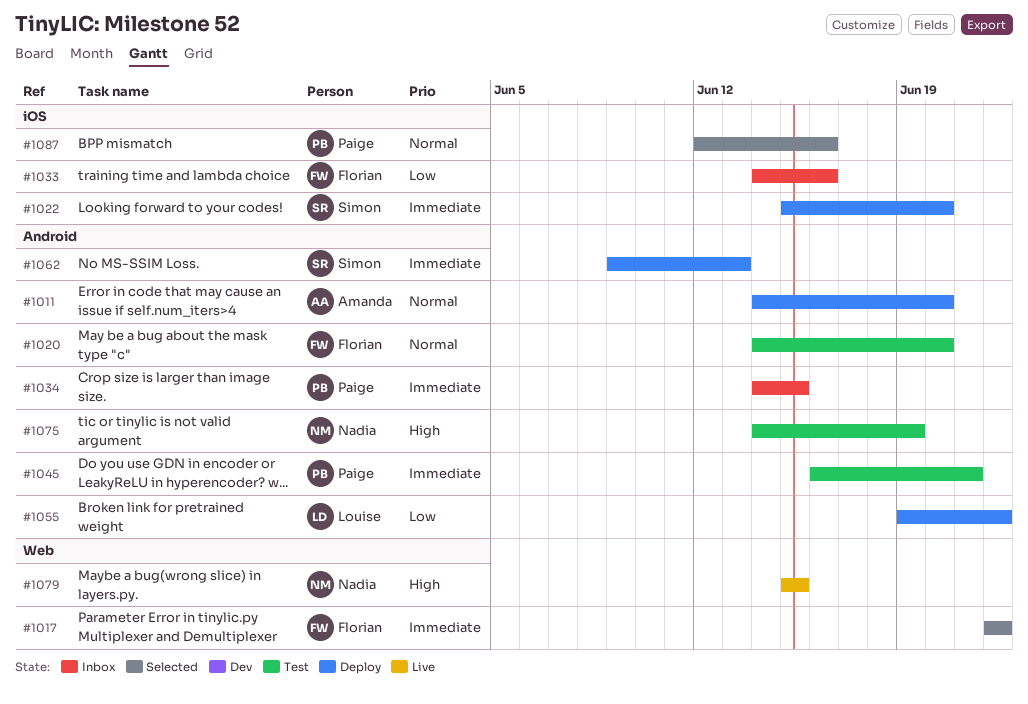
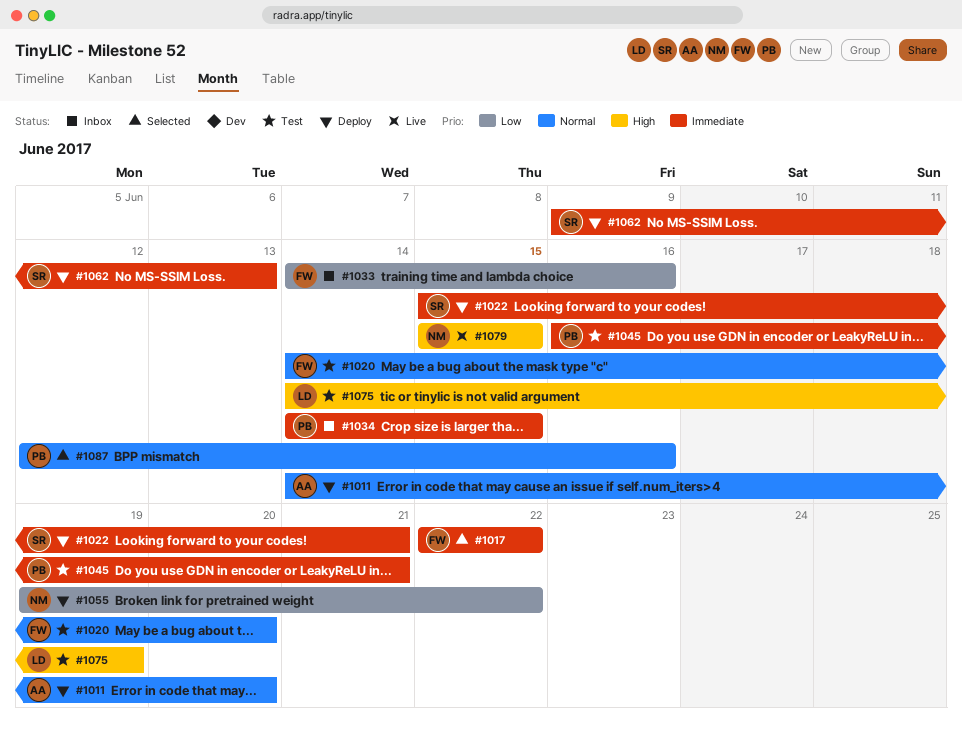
#1022, due: Jun 20 -> Jun 21
#1055, owner: Louise -> Nadia
#1075, owner: Nadia -> Louise

